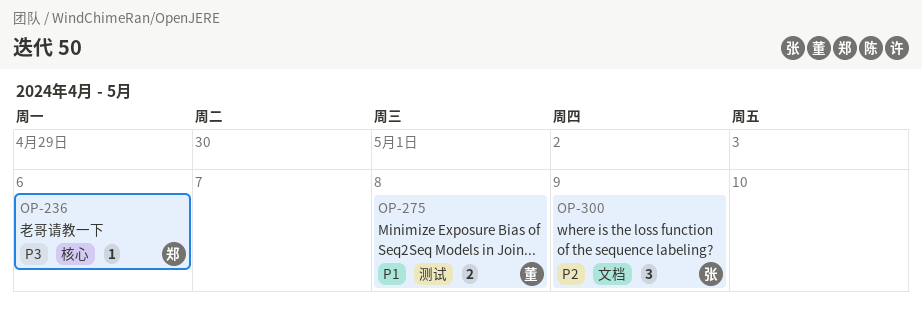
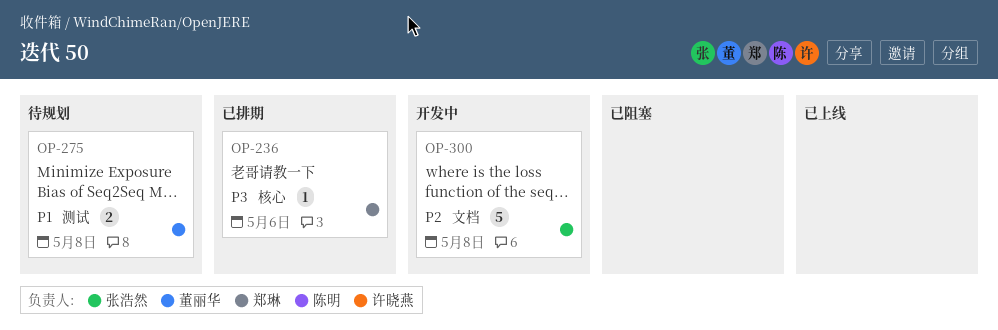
OP-300, estimate: 3 -> 5
OP-300, due: May 9 -> May 8

